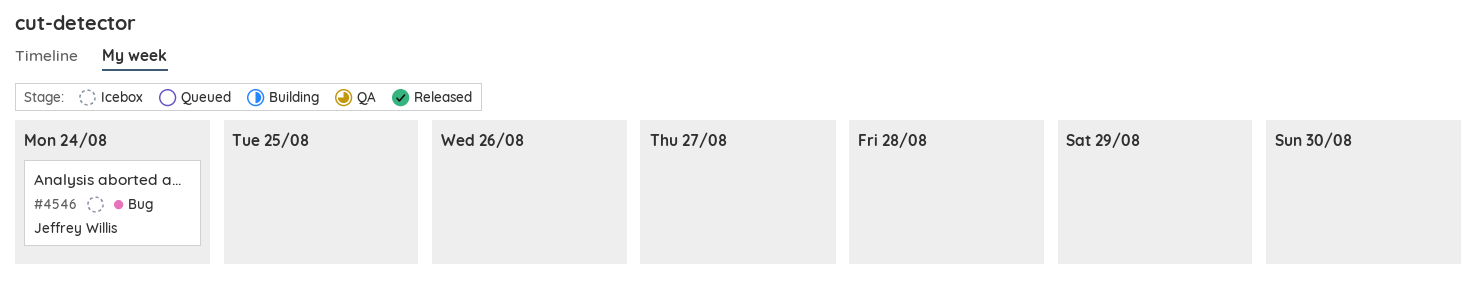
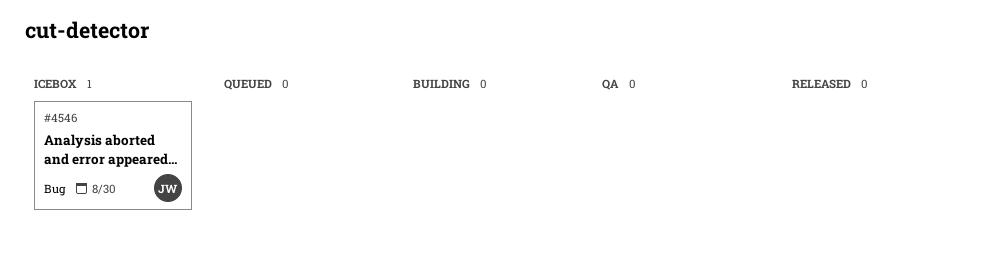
#4546, due: Aug 24 -> Aug 30

